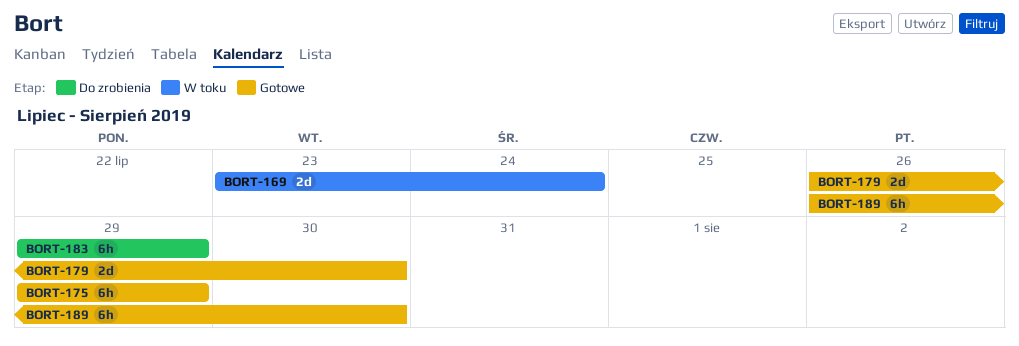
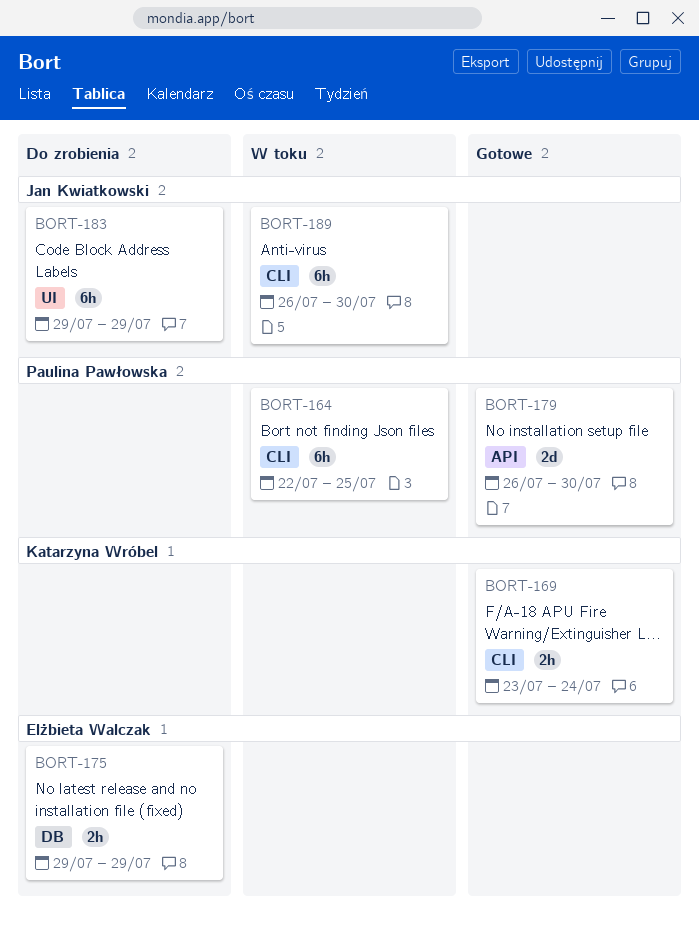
BORT-164: none -> present
BORT-169, status: W toku -> Gotowe
BORT-169, estimate: 2d -> 2h
BORT-175, status: Gotowe -> Do zrobienia
BORT-175, estimate: 6h -> 2h
BORT-189, status: Gotowe -> W toku

